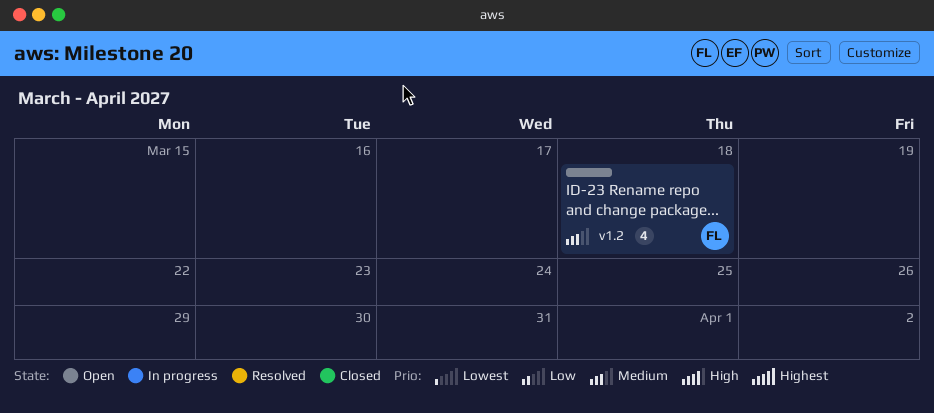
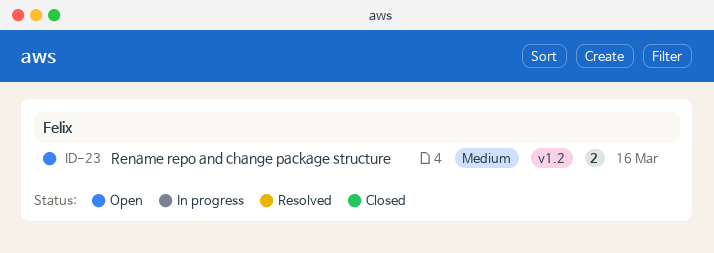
ID-23, estimate: 4 -> 2
ID-23, due: Mar 18 -> Mar 16

